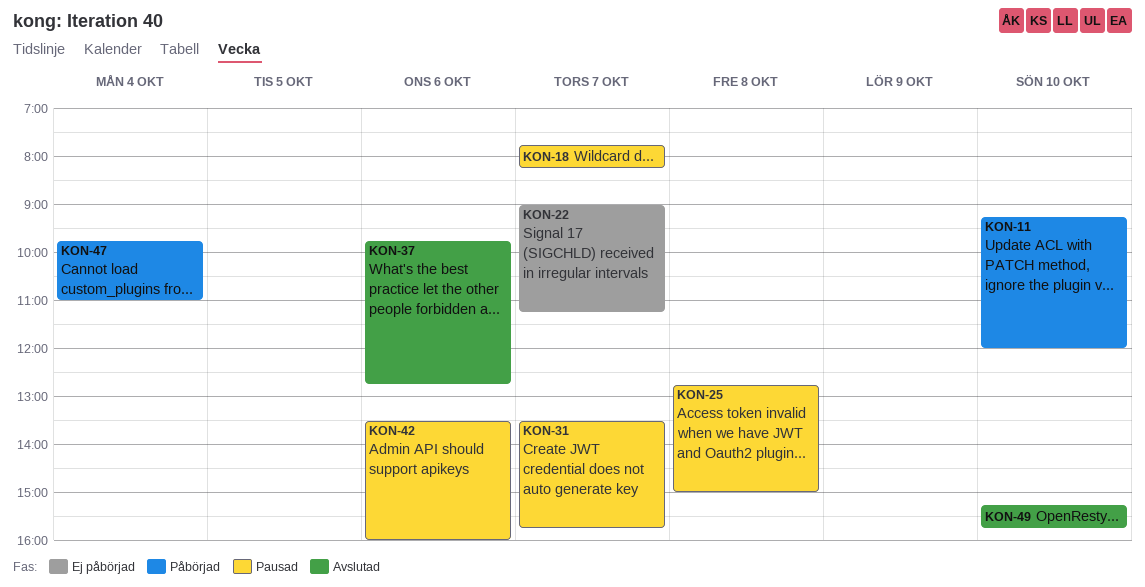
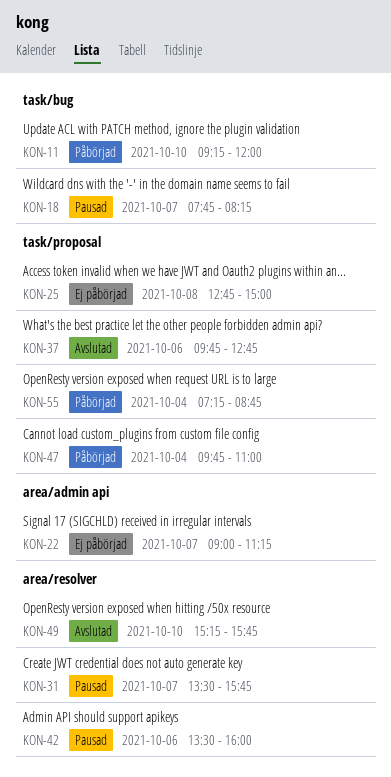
KON-25, status: Pausad -> Ej påbörjad
KON-55: none -> present

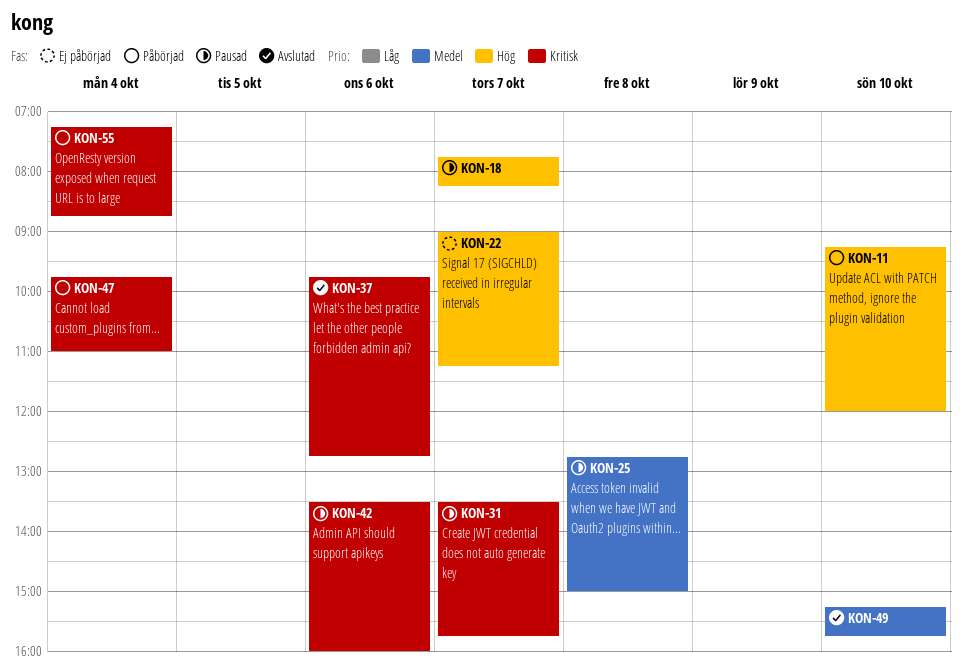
KON-25, status: Ej påbörjad -> Pausad

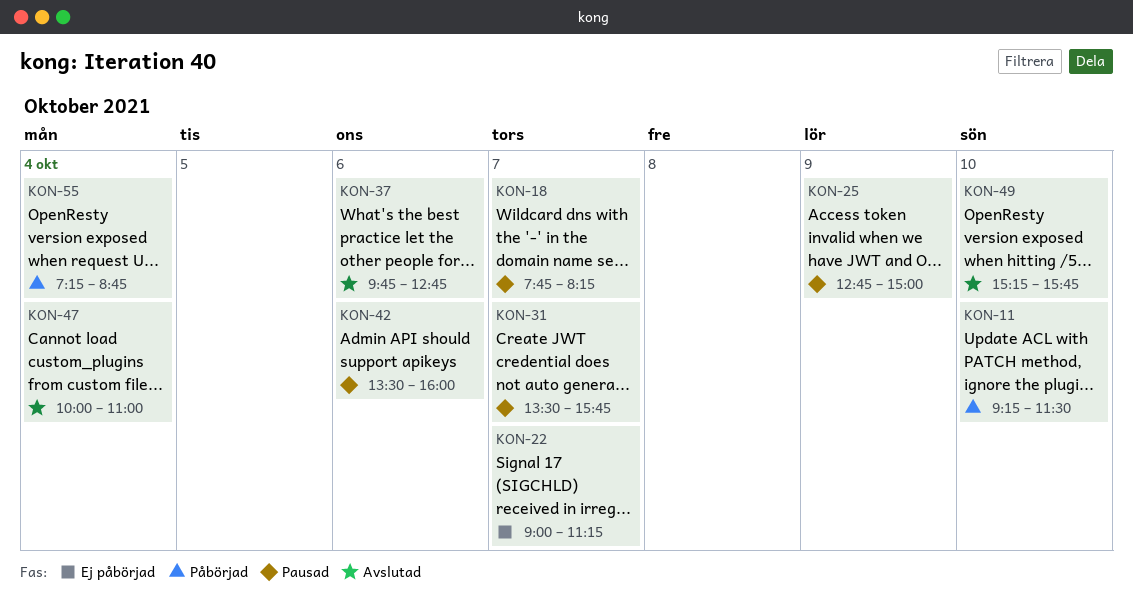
KON-11, ends: 12:00 -> 11:30
KON-25, day: Oct 8 -> Oct 9
KON-47, status: Påbörjad -> Avslutad
KON-47, begins: 09:45 -> 10:00

